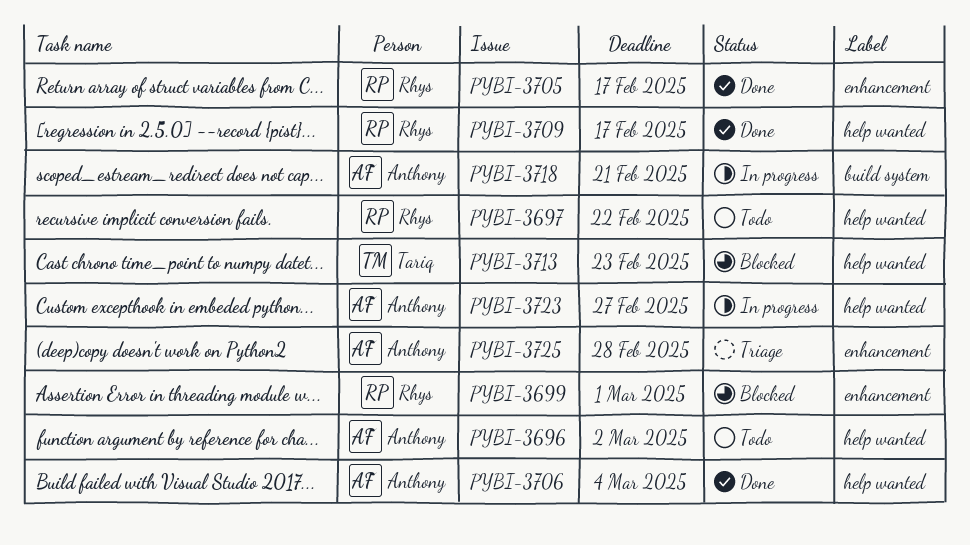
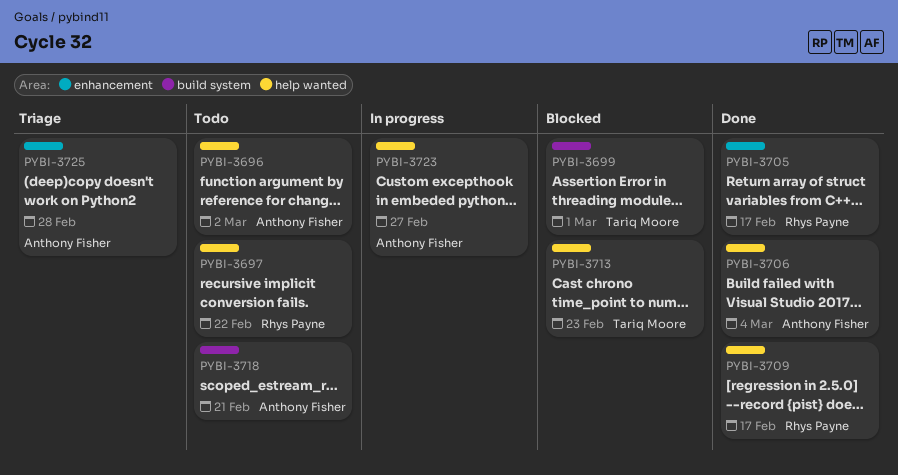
PYBI-3699, owner: Rhys Payne -> Tariq Moore
PYBI-3699, label: enhancement -> build system
PYBI-3718, status: In progress -> Todo

